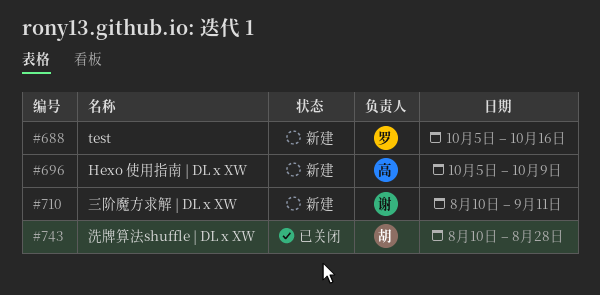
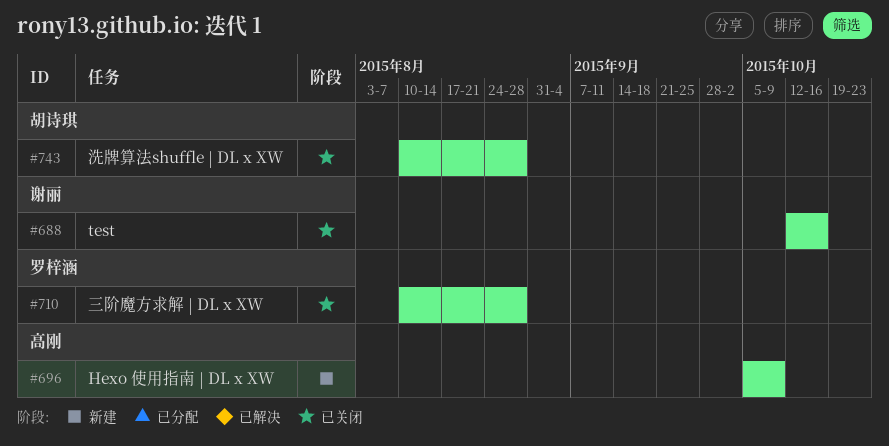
#688, status: 新建 -> 已关闭
#688, owner: 罗梓涵 -> 谢丽
#688, start: Oct 5 -> Oct 12
#710, status: 新建 -> 已关闭
#710, owner: 谢丽 -> 罗梓涵
#710, due: Sep 11 -> Aug 28

